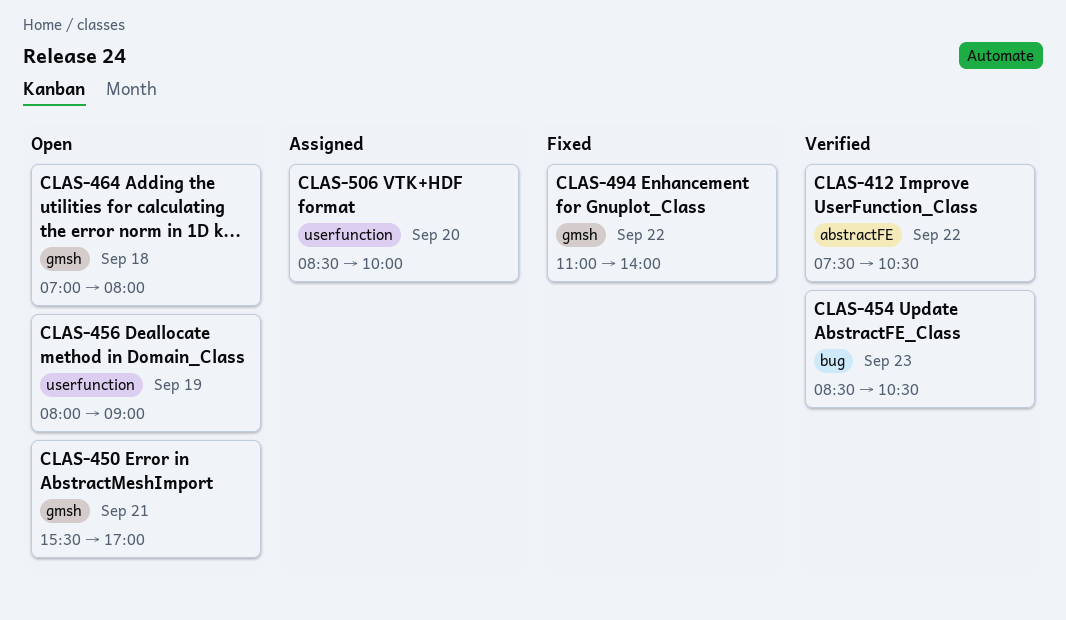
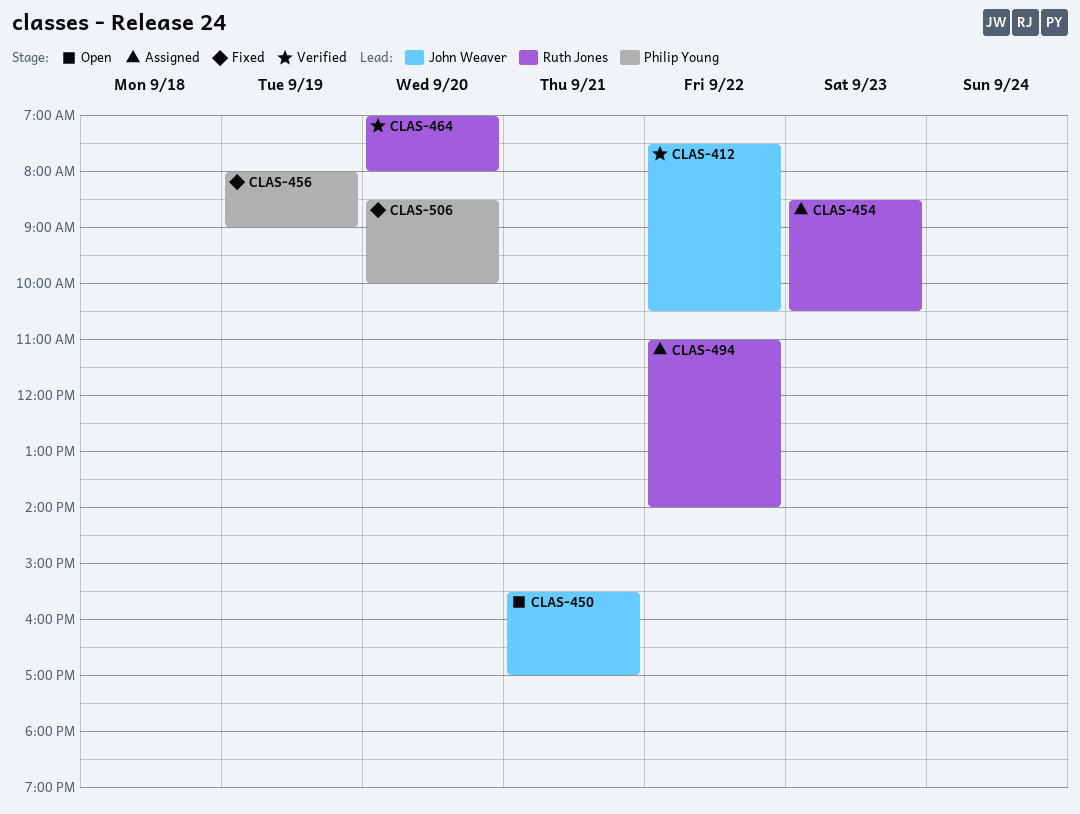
CLAS-454, status: Verified -> Assigned
CLAS-456, status: Open -> Fixed
CLAS-464, status: Open -> Verified
CLAS-464, day: Sep 18 -> Sep 20
CLAS-494, status: Fixed -> Assigned
CLAS-506, status: Assigned -> Fixed

